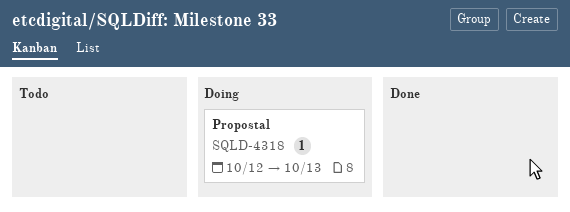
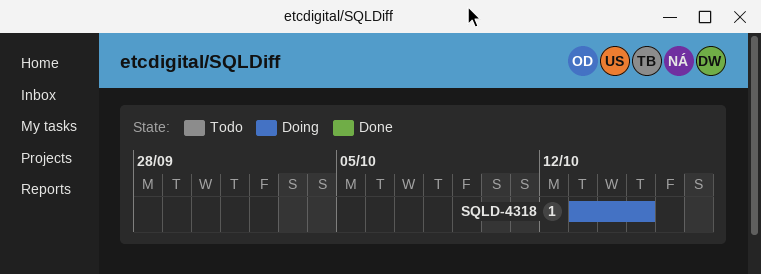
SQLD-4318, start: Oct 12 -> Oct 13
SQLD-4318, due: Oct 13 -> Oct 15

